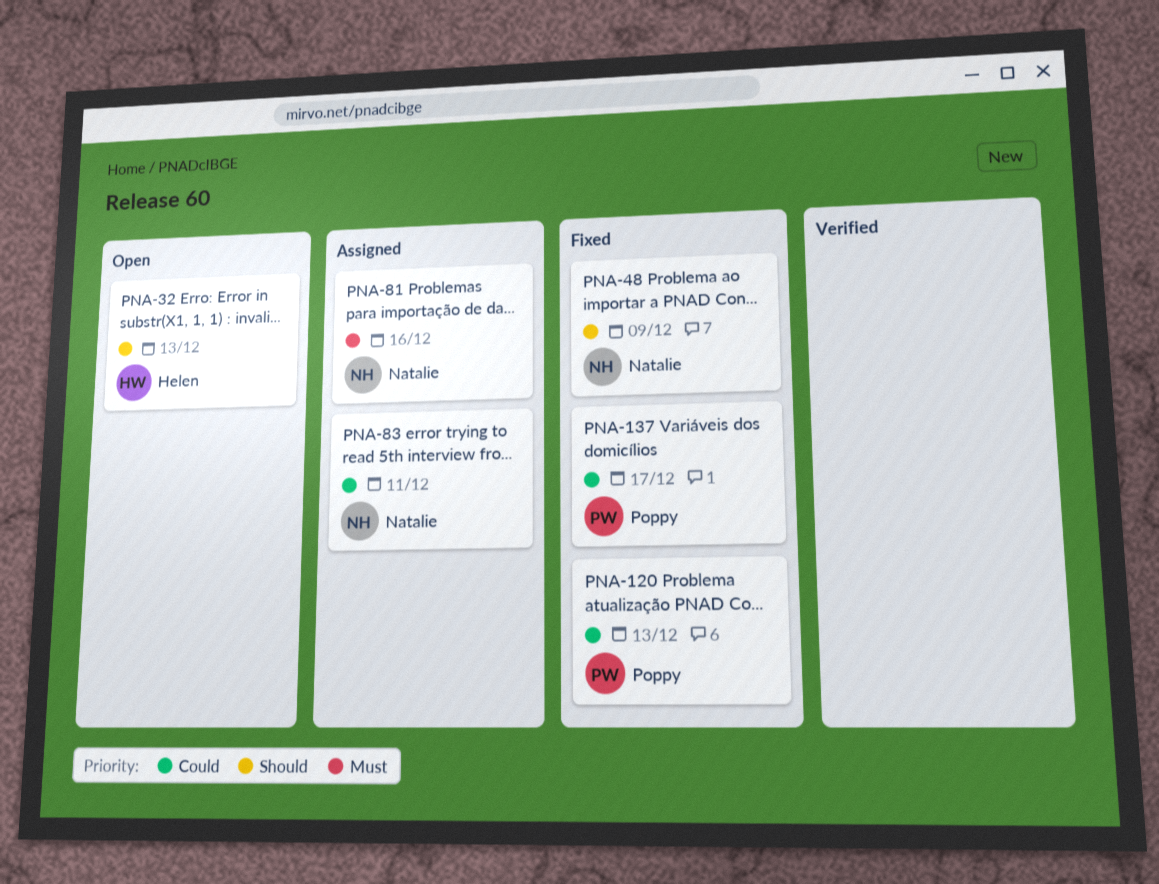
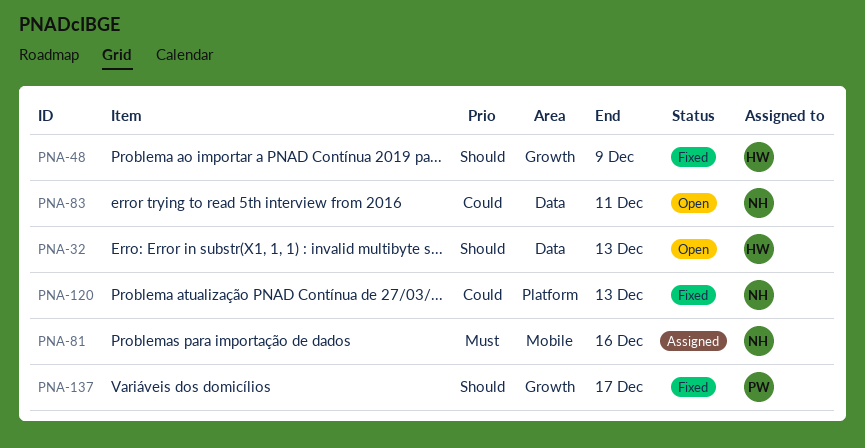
PNA-48, owner: Natalie -> Helen
PNA-83, status: Assigned -> Open
PNA-120, owner: Poppy -> Natalie
PNA-137, priority: Could -> Should

